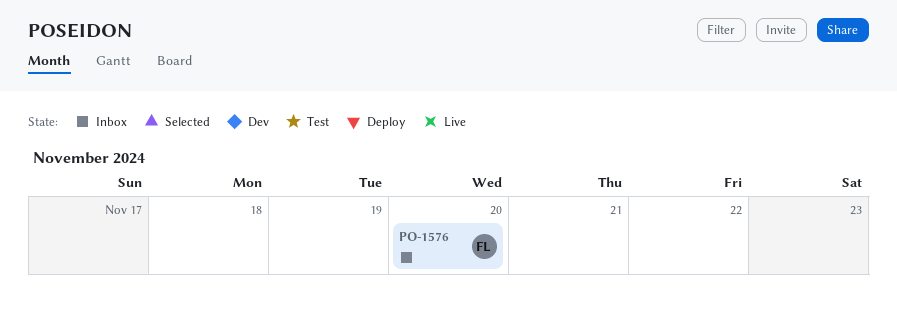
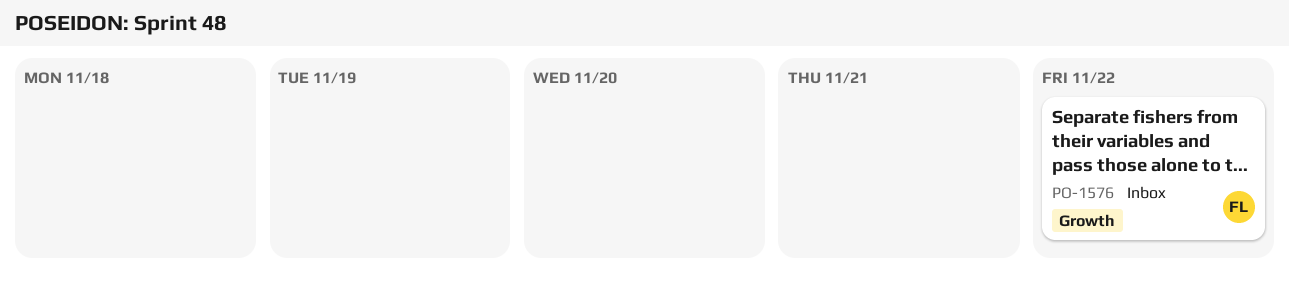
PO-1576, due: Nov 20 -> Nov 22

